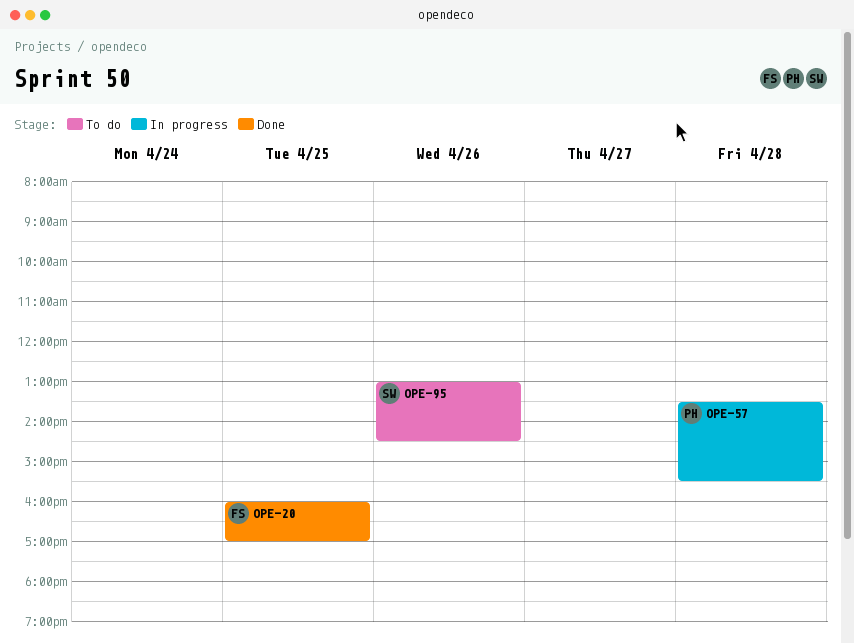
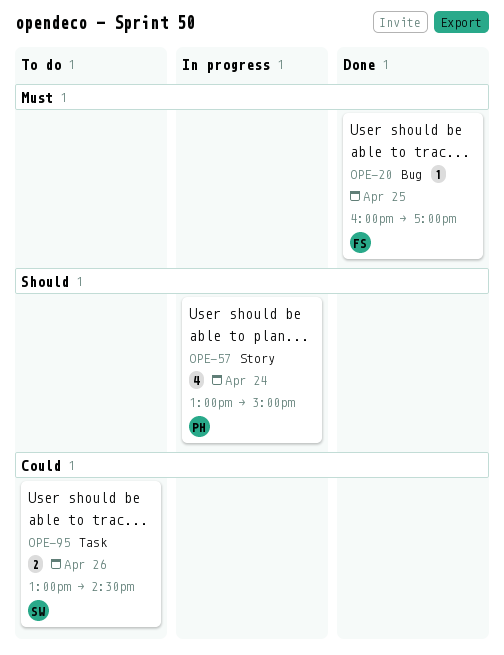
OPE-57, day: Apr 28 -> Apr 24
OPE-57, begins: 13:30 -> 13:00
OPE-57, ends: 15:30 -> 15:00

